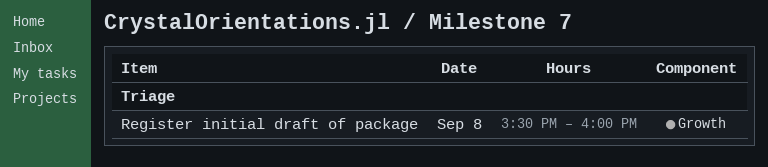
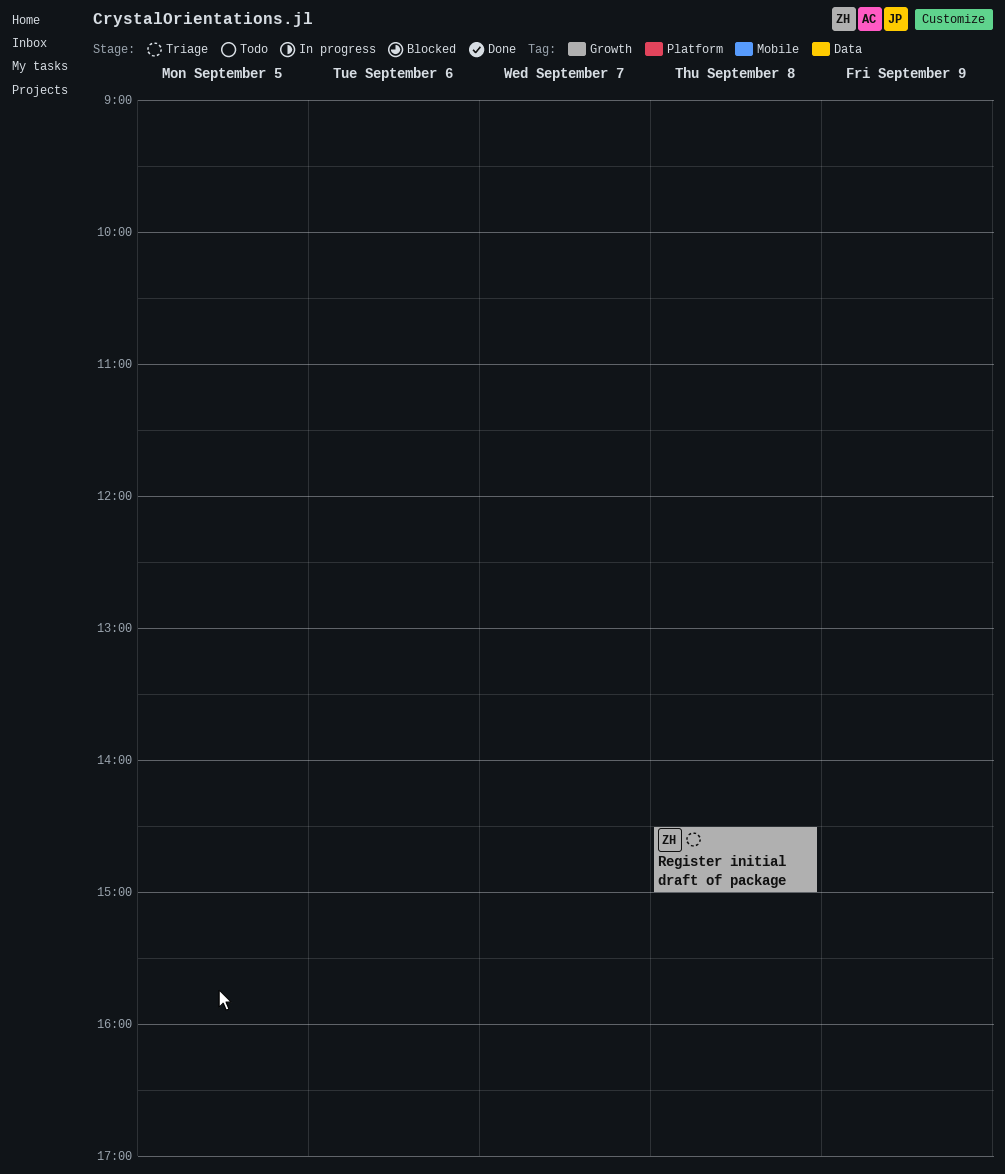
Register initial draft of package, begins: 15:30 -> 14:30
Register initial draft of package, ends: 16:00 -> 15:00

